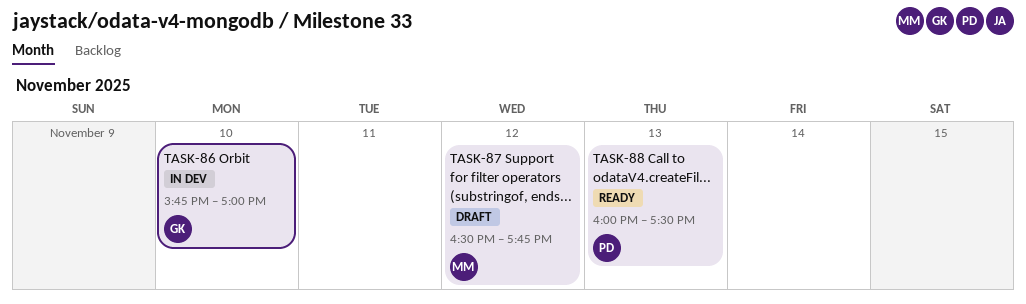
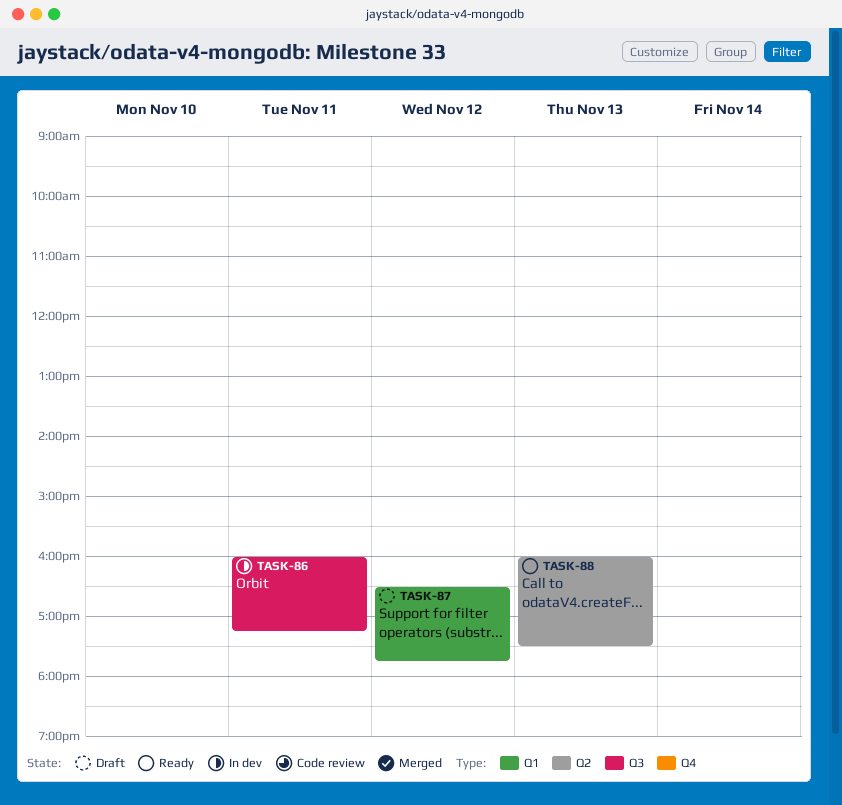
TASK-86, day: Nov 10 -> Nov 11
TASK-86, begins: 15:45 -> 16:00
TASK-86, ends: 17:00 -> 17:15

